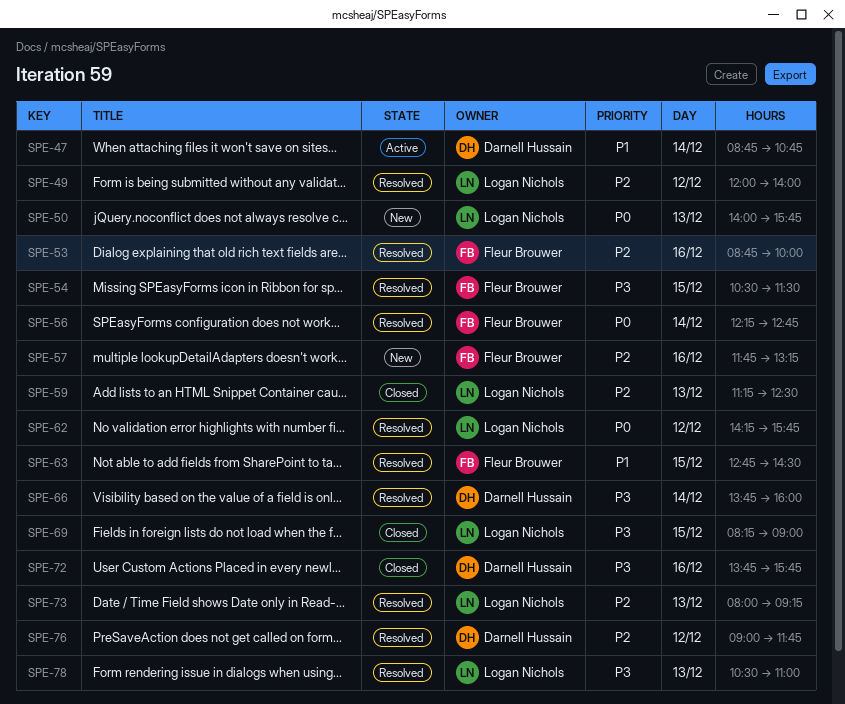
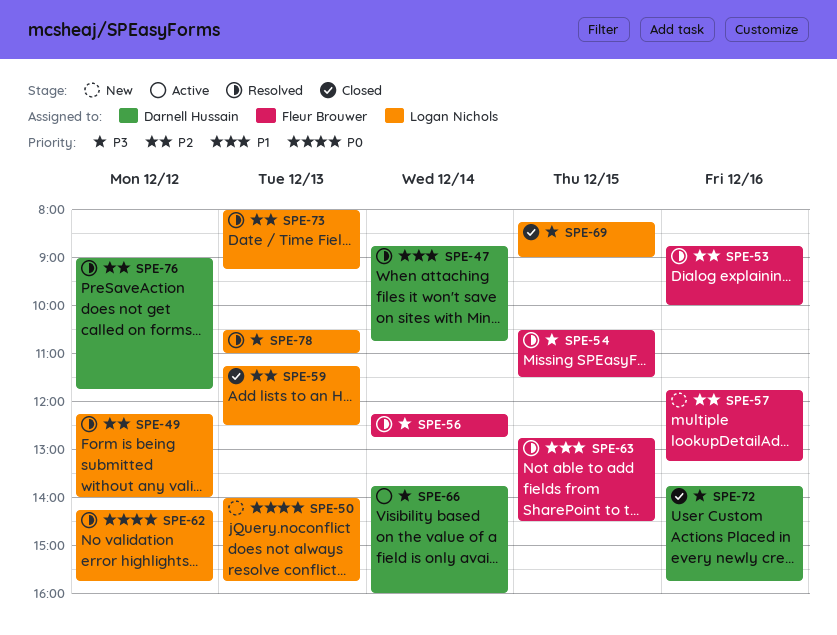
SPE-47, status: Active -> Resolved
SPE-49, begins: 12:00 -> 12:15
SPE-56, priority: P0 -> P3
SPE-66, status: Resolved -> Active

